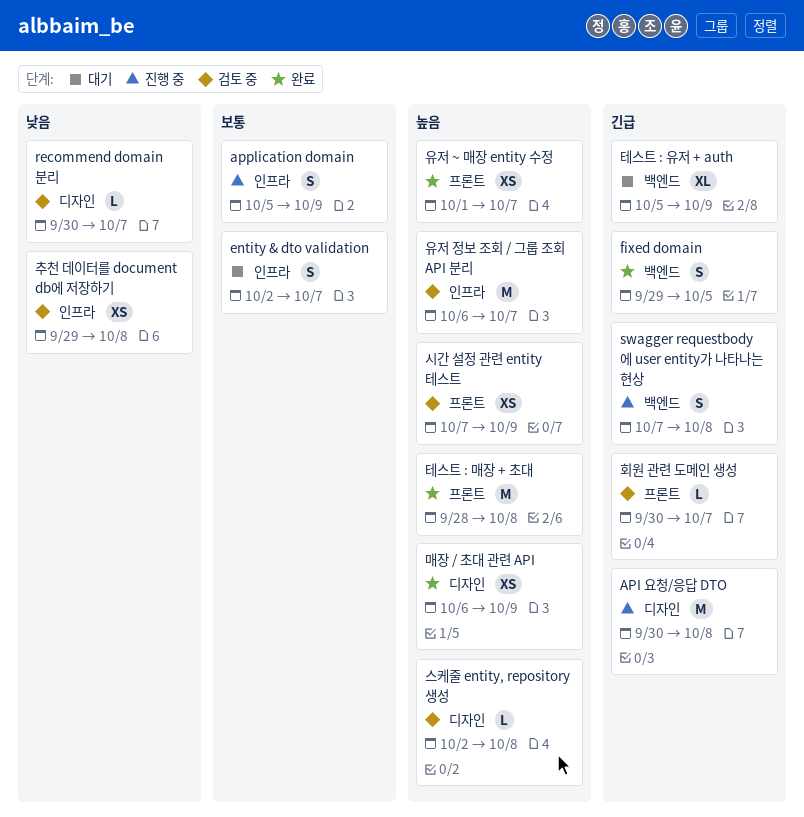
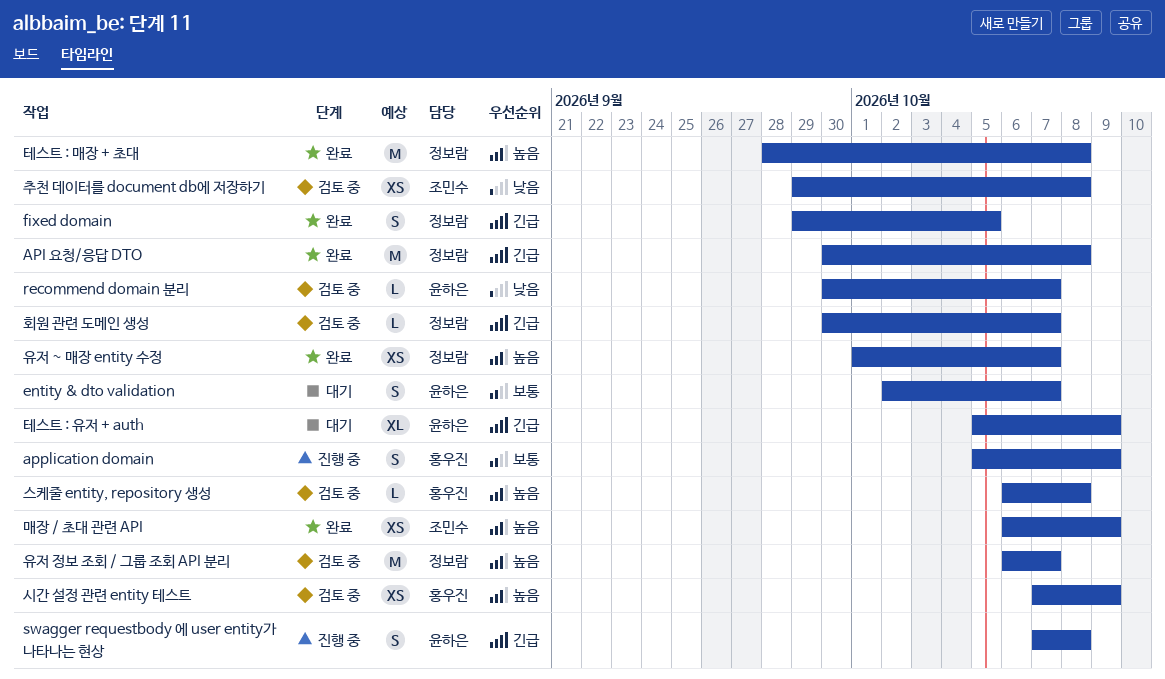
API 요청/응답 DTO, status: 진행 중 -> 완료
스케줄 entity, repository 생성, start: Oct 2 -> Oct 6

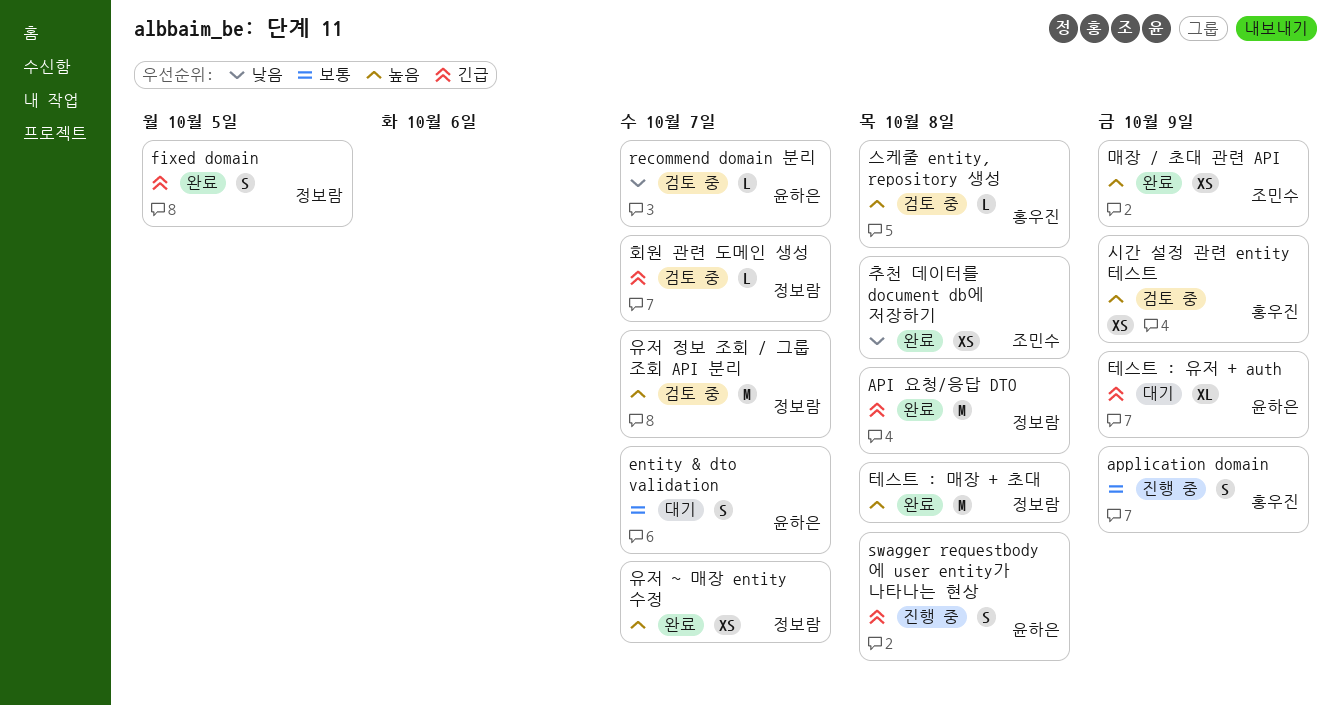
추천 데이터를 document db에 저장하기, status: 검토 중 -> 완료

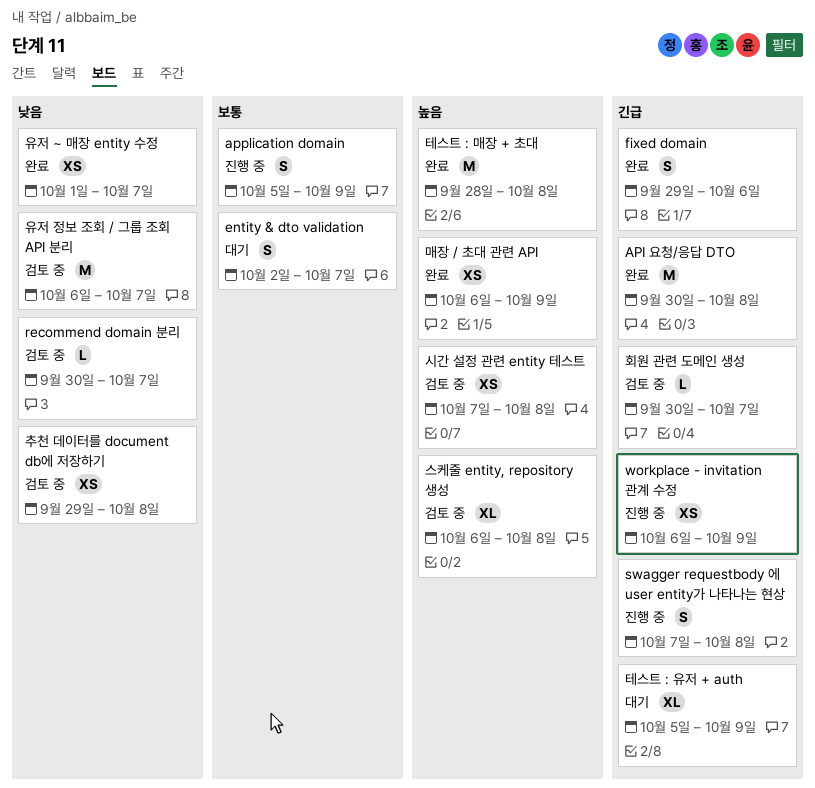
fixed domain, due: Oct 5 -> Oct 6
workplace - invitation 관계 수정: none -> present
스케줄 entity, repository 생성, estimate: L -> XL
시간 설정 관련 entity 테스트, due: Oct 9 -> Oct 8
유저 ~ 매장 entity 수정, priority: 높음 -> 낮음
유저 정보 조회 / 그룹 조회 API 분리, priority: 높음 -> 낮음
추천 데이터를 document db에 저장하기, status: 완료 -> 검토 중

